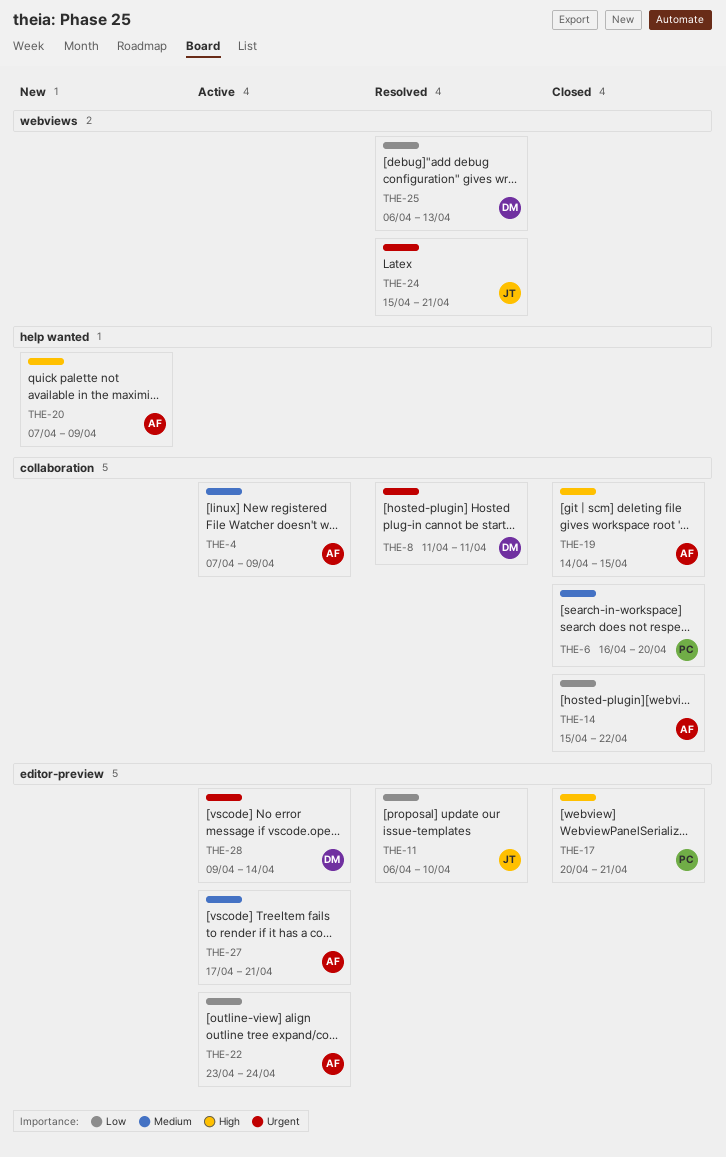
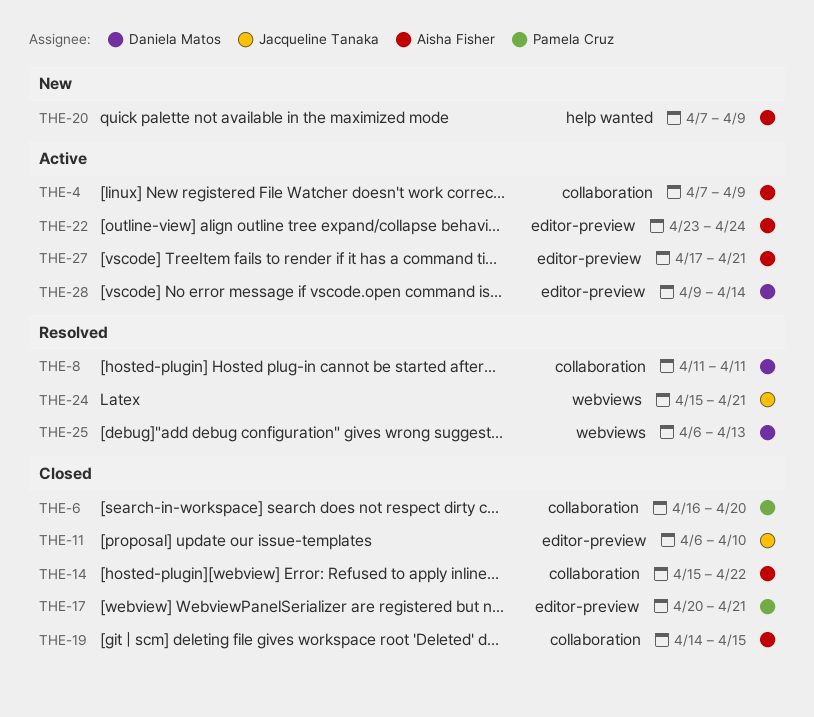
THE-11, status: Resolved -> Closed

